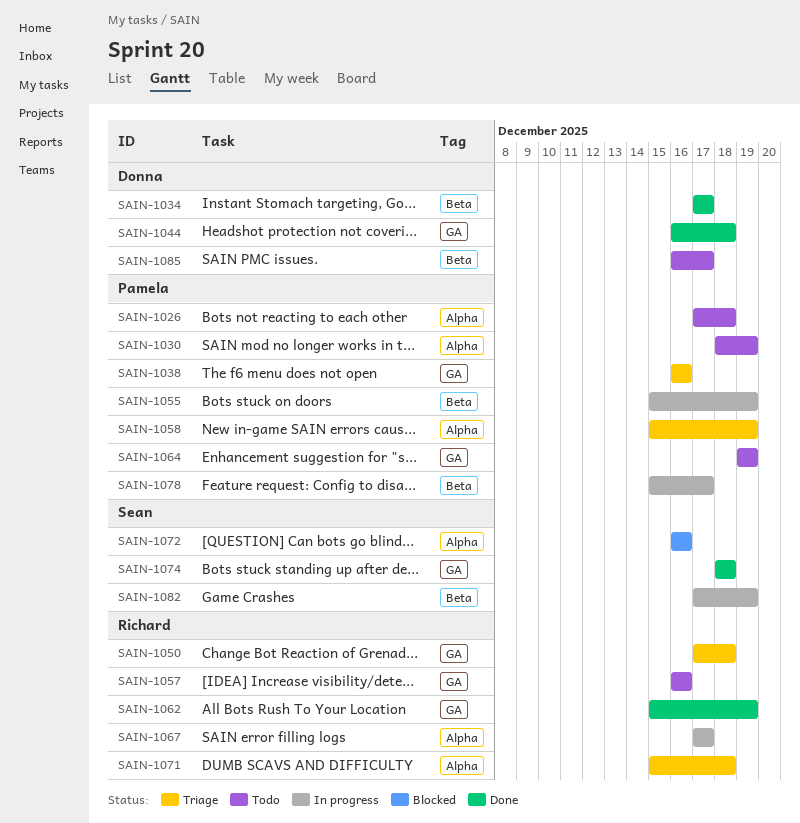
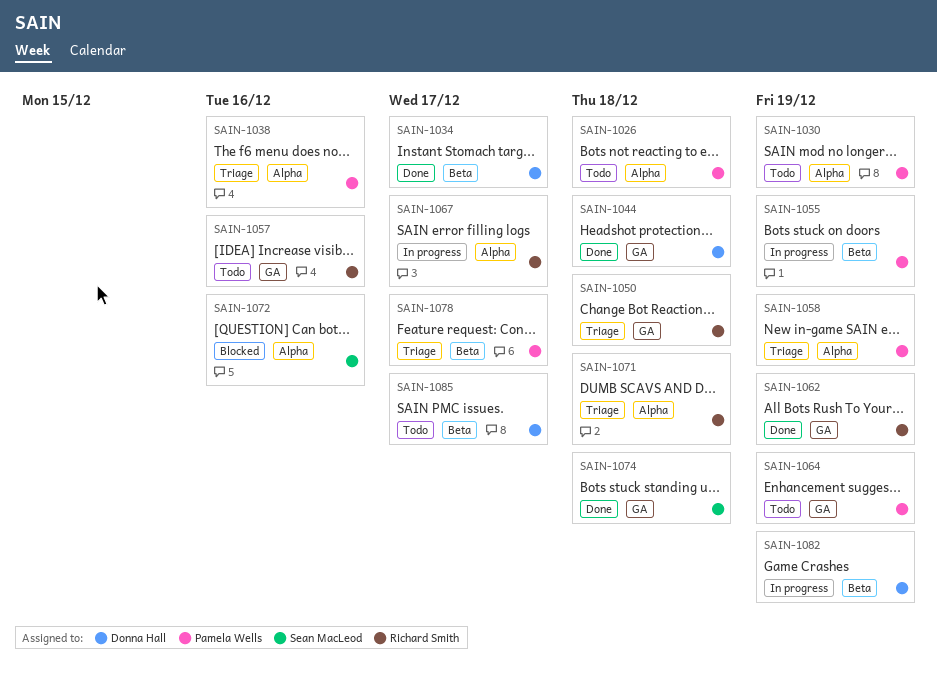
SAIN-1038, label: GA -> Alpha
SAIN-1078, status: In progress -> Triage
SAIN-1082, owner: Sean MacLeod -> Donna Hall

